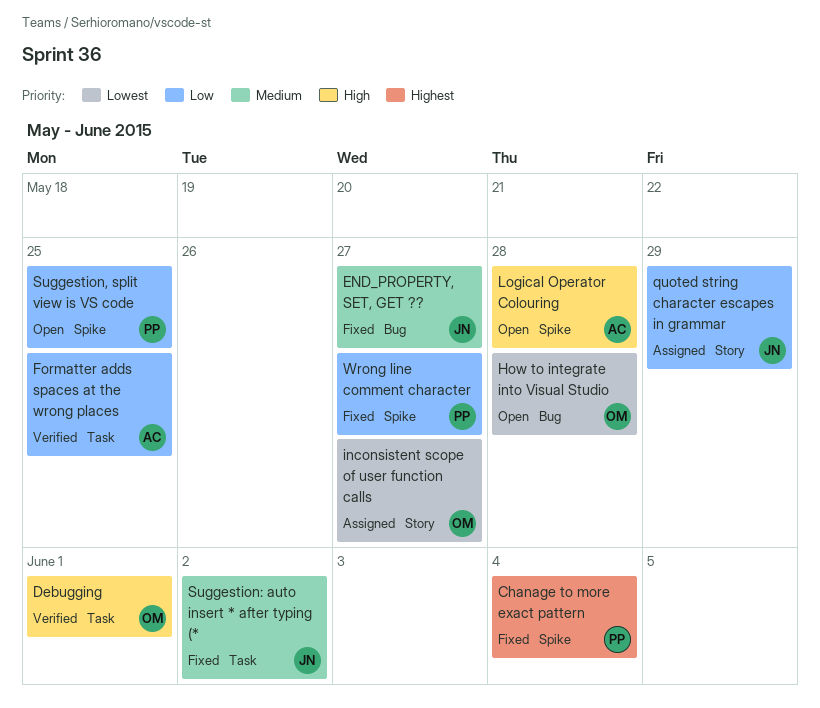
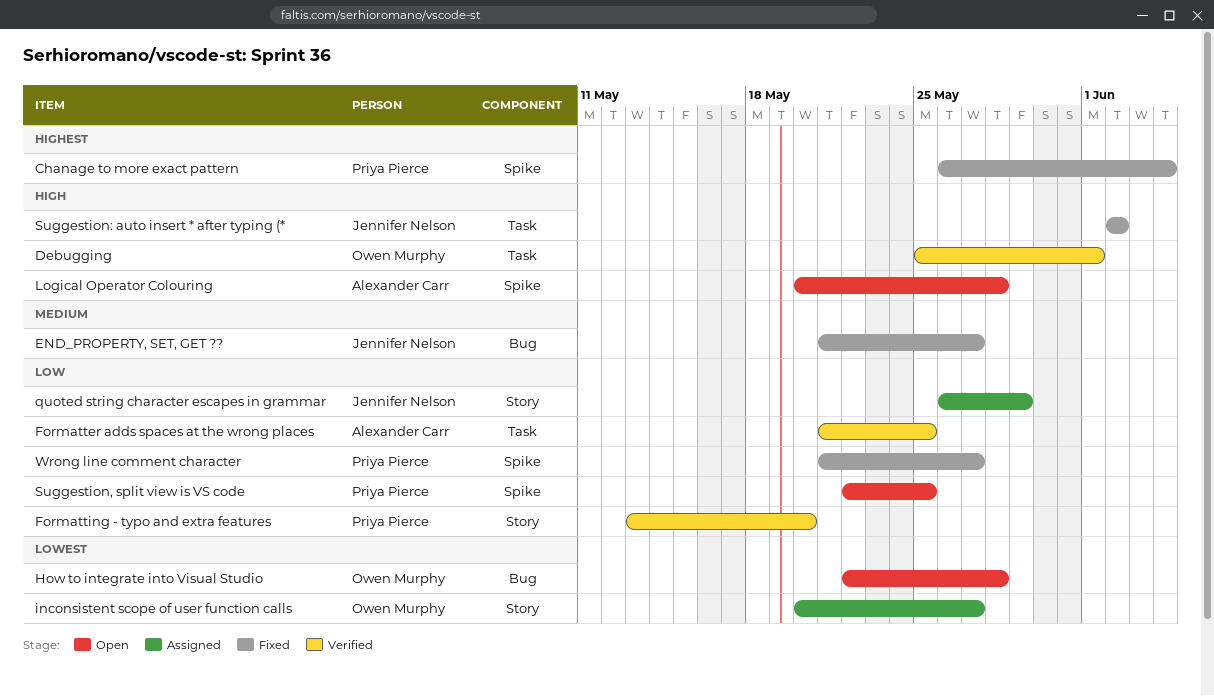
Formatting - typo and extra features: none -> present
Suggestion: auto insert * after typing (*, priority: Medium -> High

